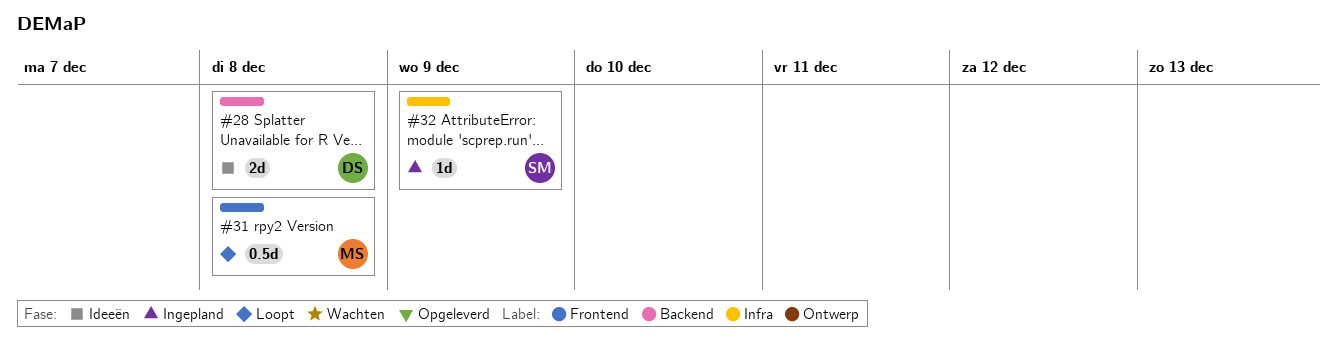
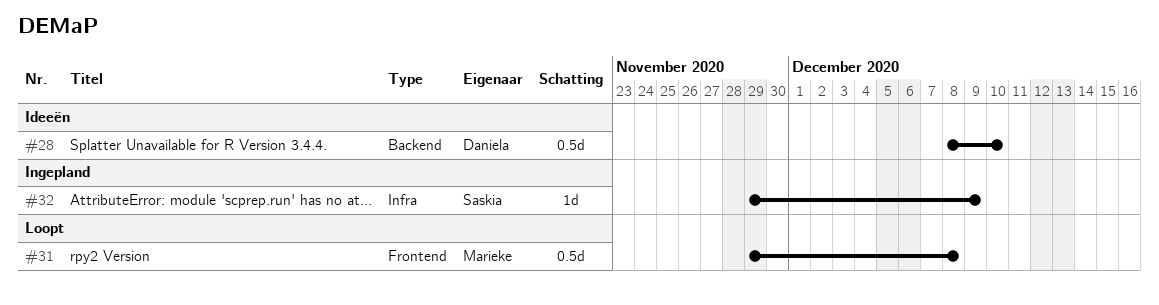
#28, estimate: 2d -> 0.5d
#28, due: Dec 8 -> Dec 10

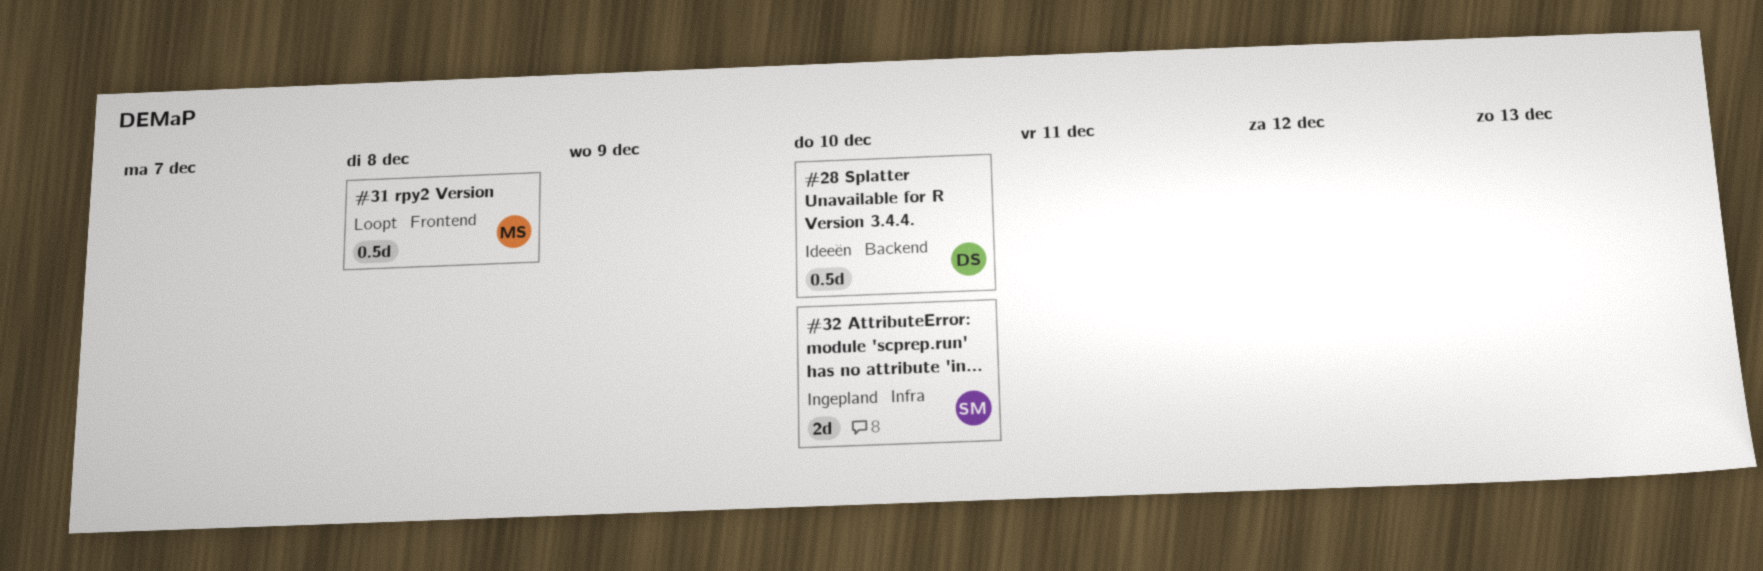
#32, estimate: 1d -> 2d
#32, due: Dec 9 -> Dec 10

